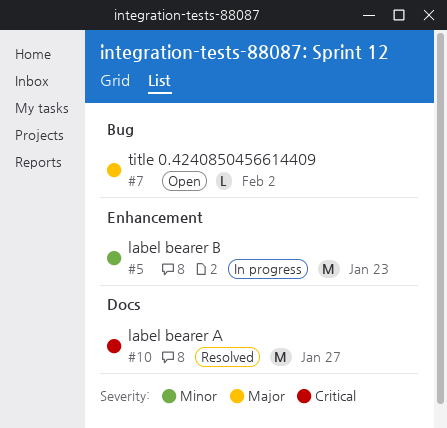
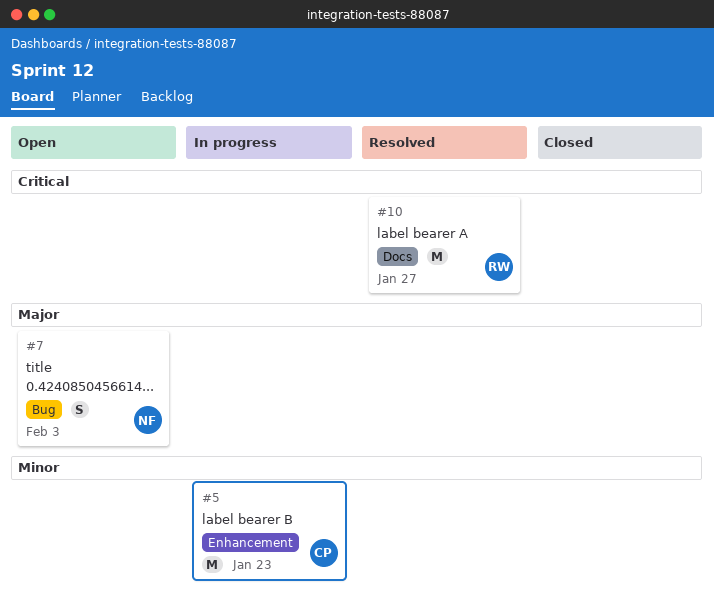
#7, estimate: L -> S
#7, due: Feb 2 -> Feb 3

